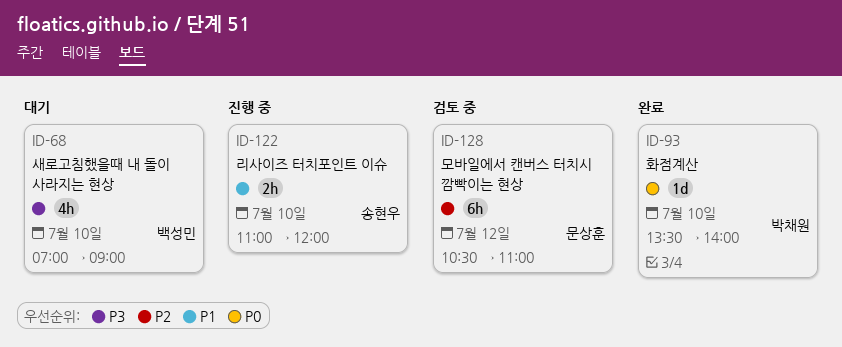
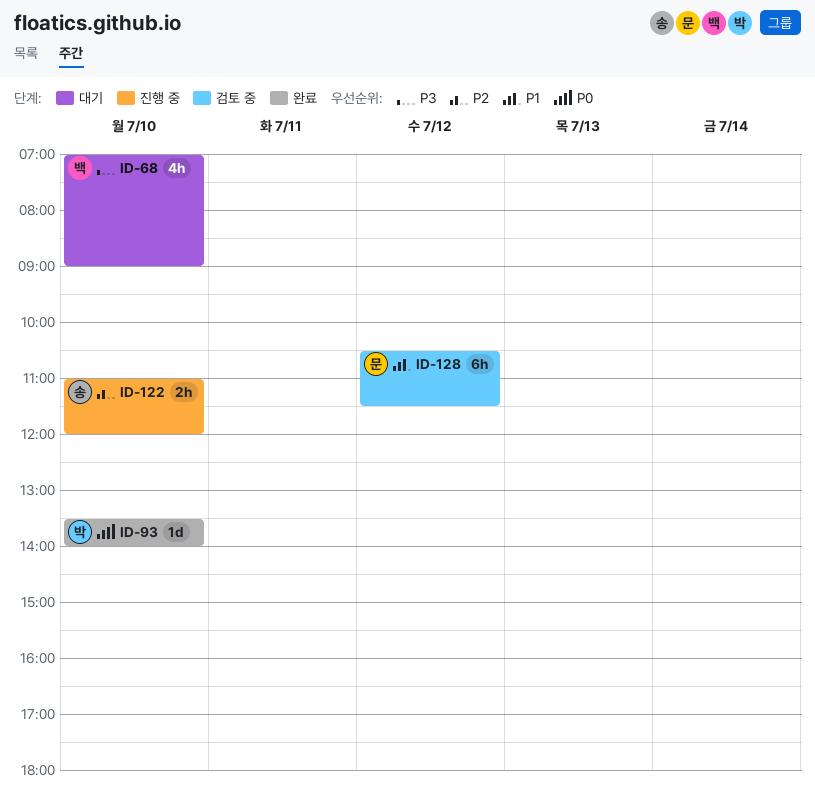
ID-122, priority: P1 -> P2
ID-128, priority: P2 -> P1
ID-128, ends: 11:00 -> 11:30

